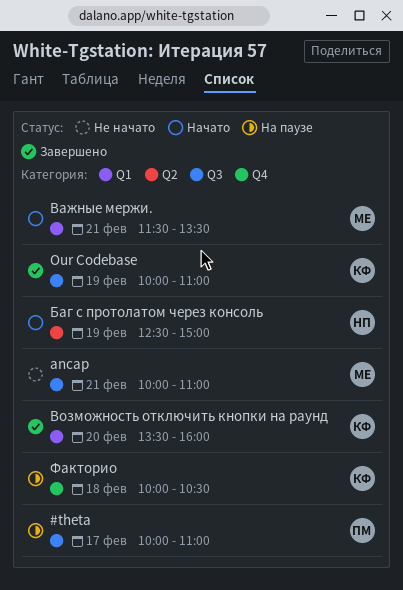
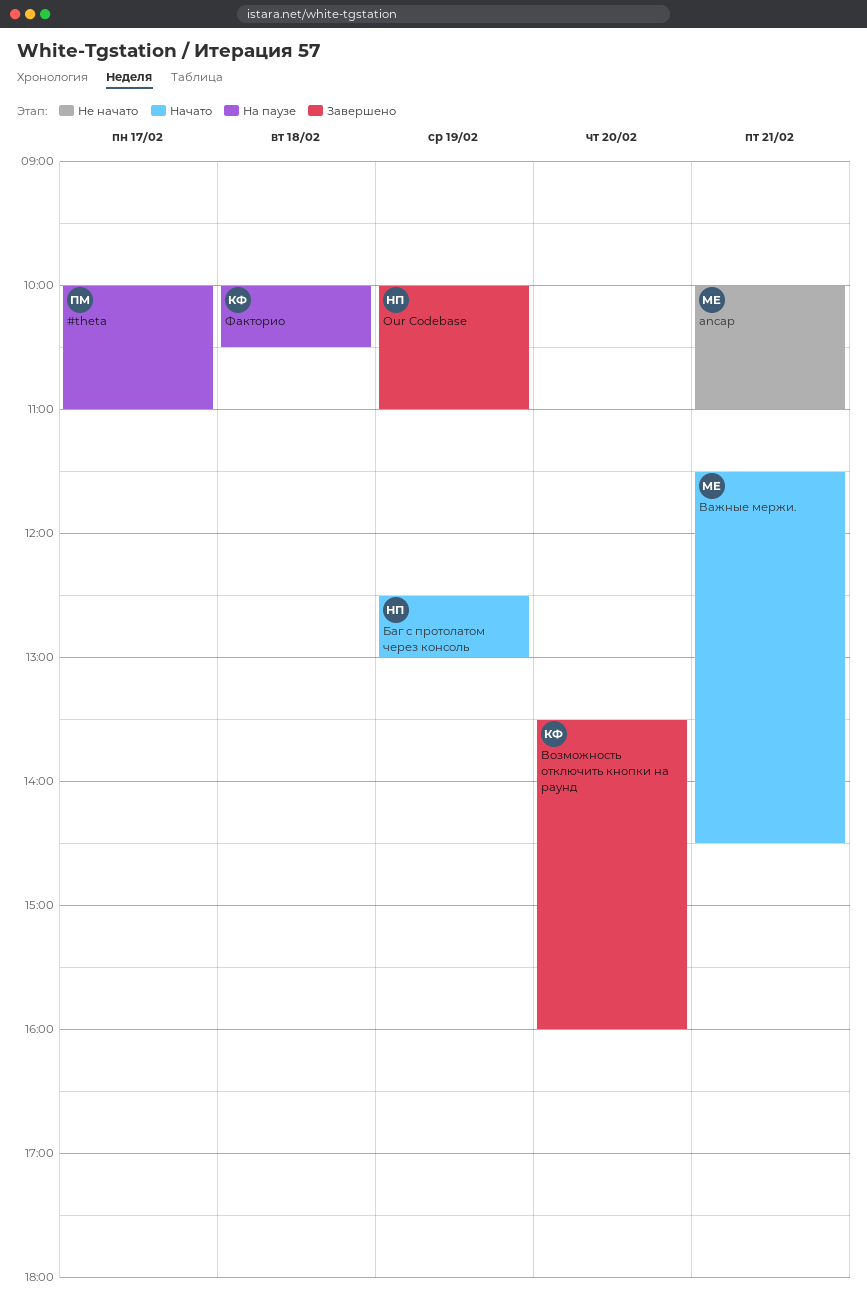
Our Codebase, owner: КФ -> НП
Баг с протолатом через консоль, ends: 15:00 -> 13:00
Важные мержи., ends: 13:30 -> 14:30

